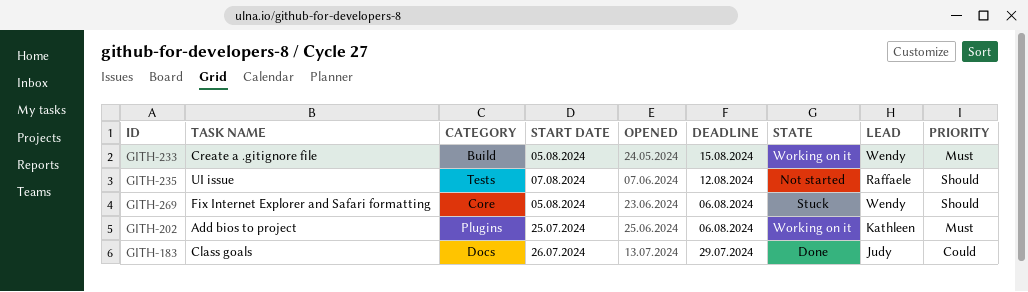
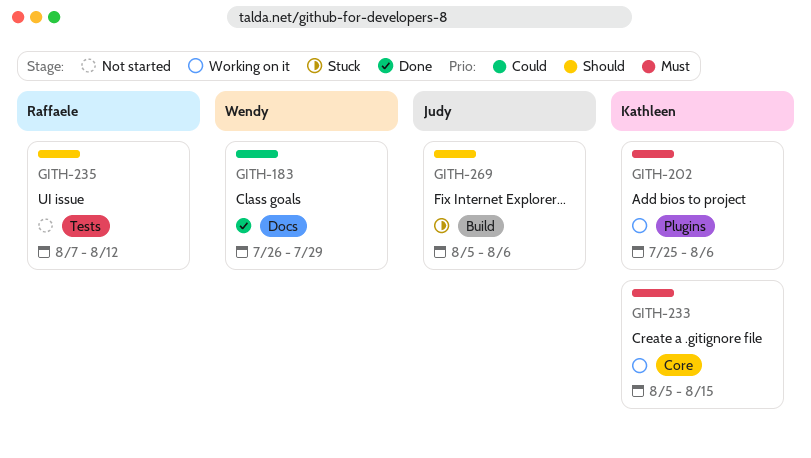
GITH-183, owner: Judy -> Wendy
GITH-233, owner: Wendy -> Kathleen
GITH-233, label: Build -> Core
GITH-269, owner: Wendy -> Judy
GITH-269, label: Core -> Build

